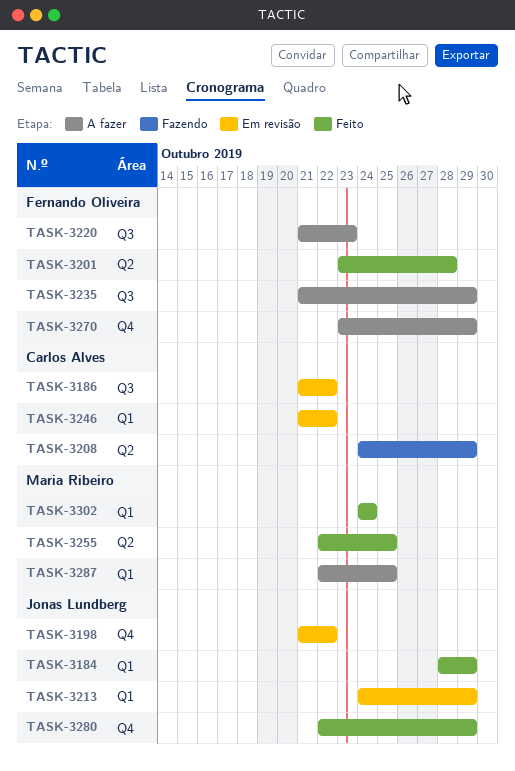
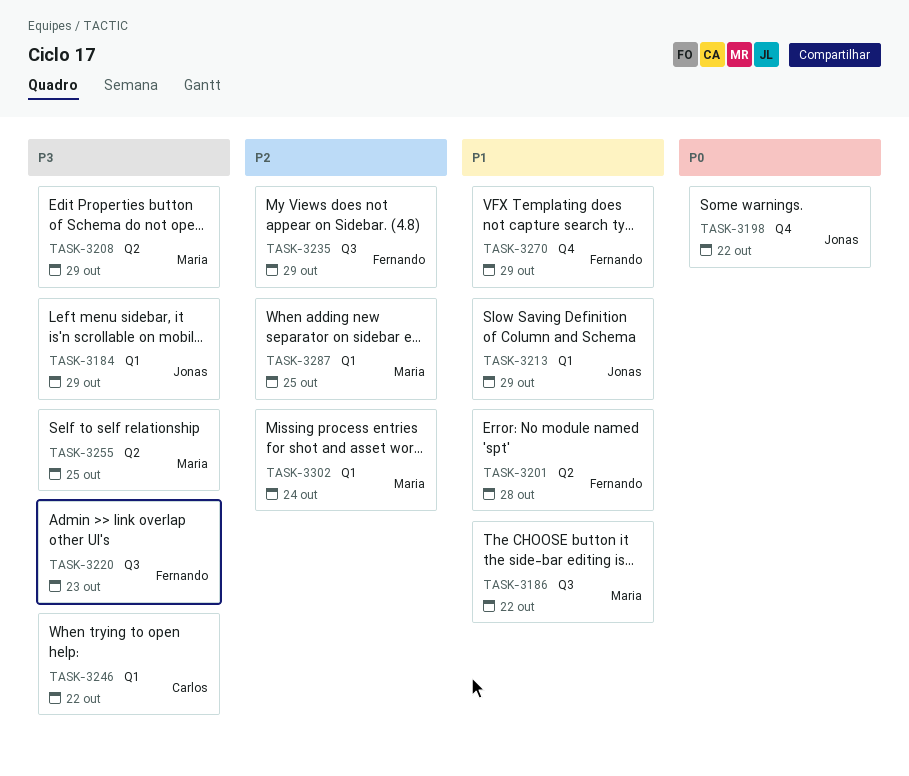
TASK-3186, owner: Carlos Alves -> Maria Ribeiro
TASK-3208, owner: Carlos Alves -> Maria Ribeiro
TASK-3280: present -> none

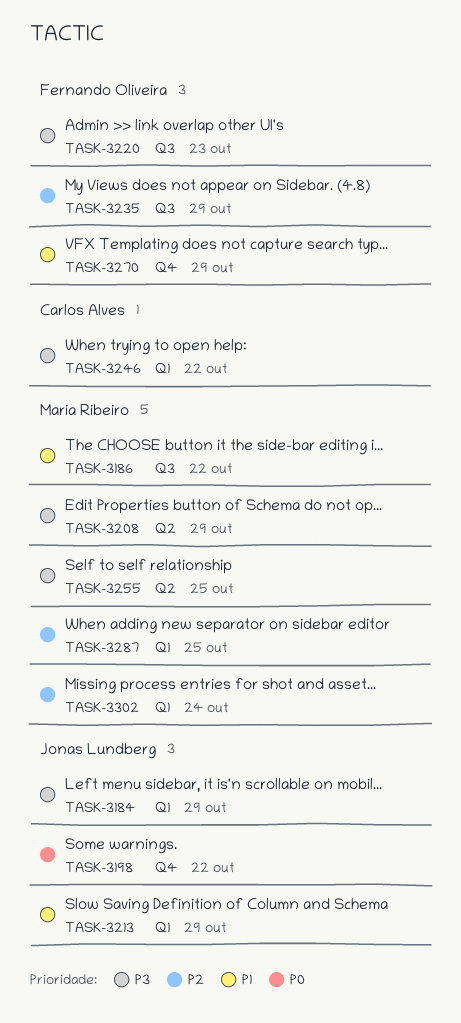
TASK-3201: present -> none

